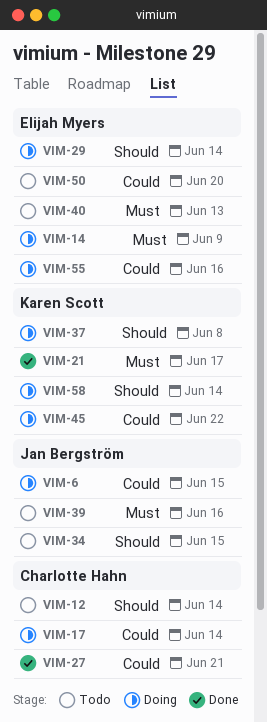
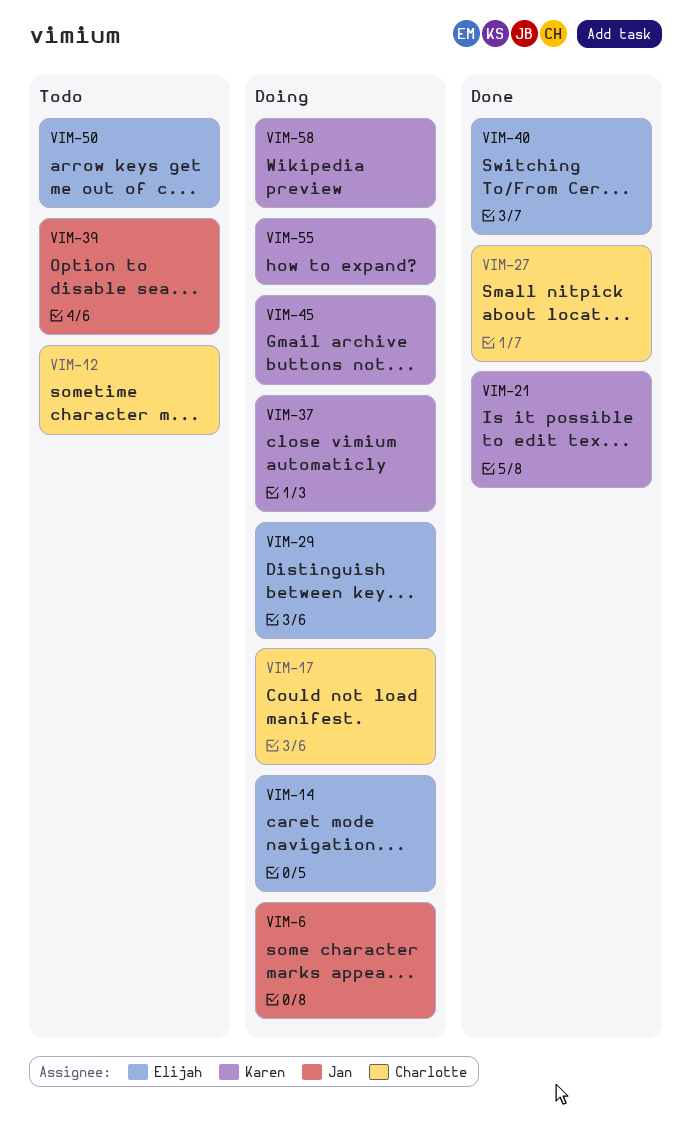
VIM-34: present -> none
VIM-40, status: Todo -> Done
VIM-55, owner: Elijah Myers -> Karen Scott

